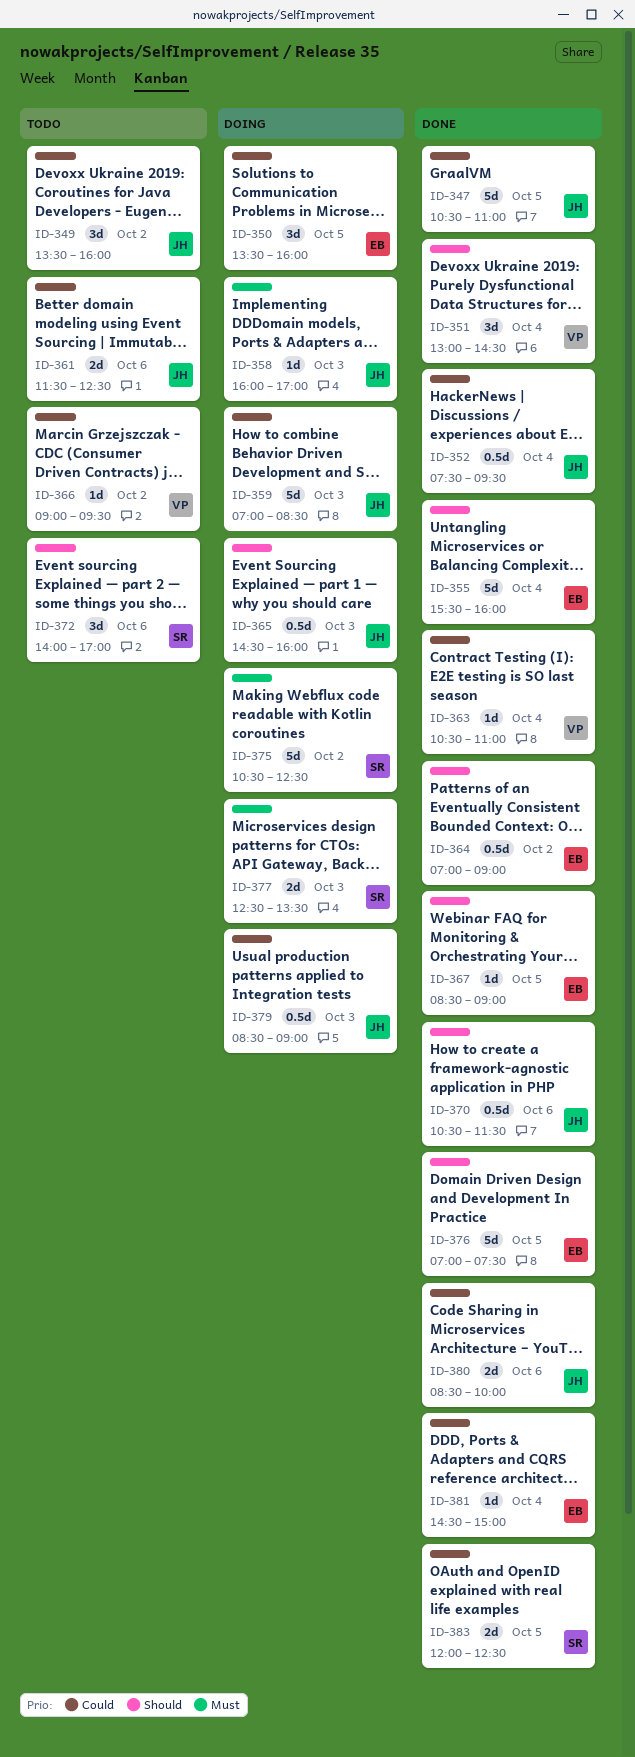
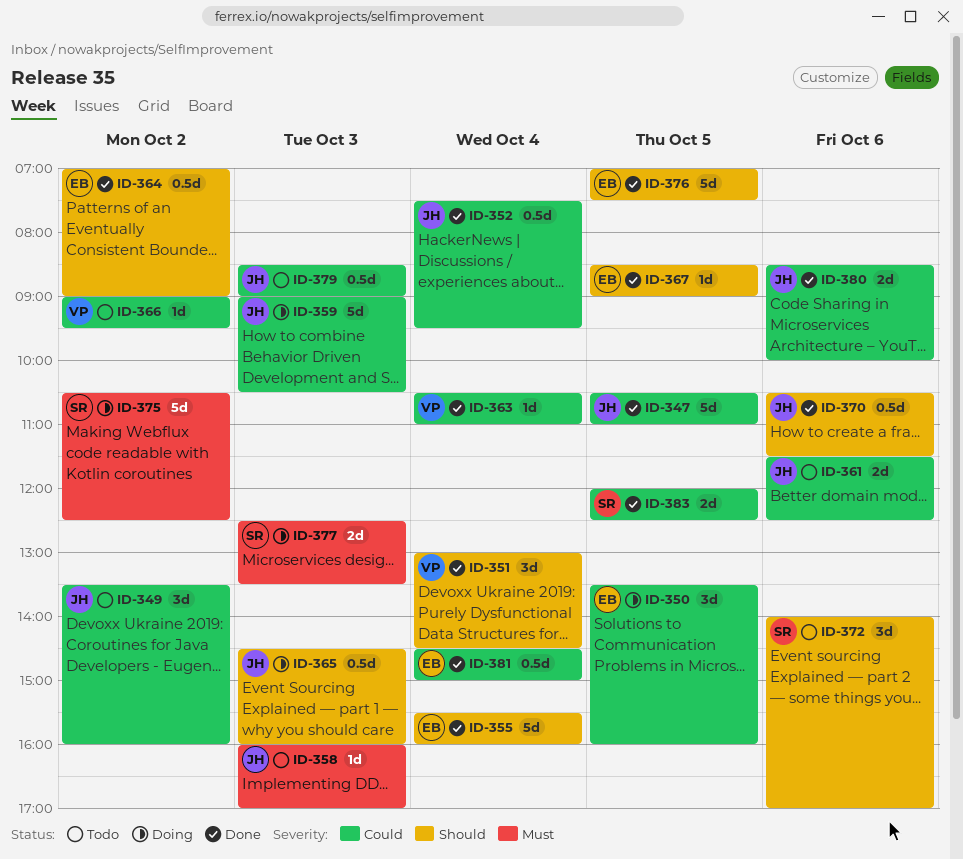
ID-358, status: Doing -> Todo
ID-359, begins: 07:00 -> 09:00
ID-359, ends: 08:30 -> 10:30
ID-379, status: Doing -> Todo
ID-381, estimate: 1d -> 0.5d

